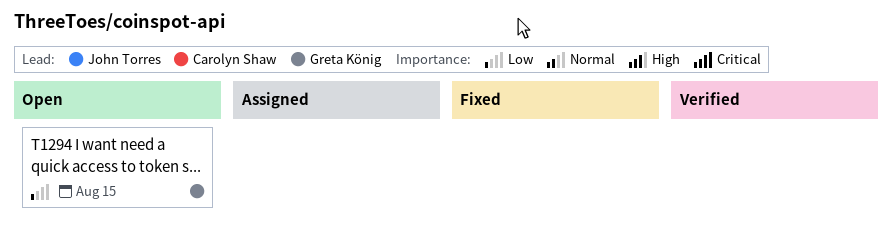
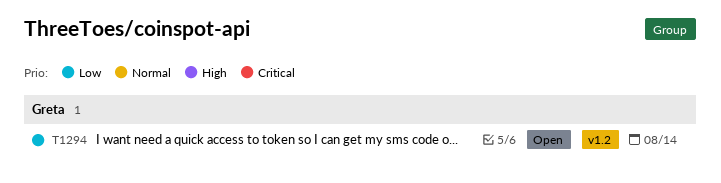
T1294, due: Aug 15 -> Aug 14

